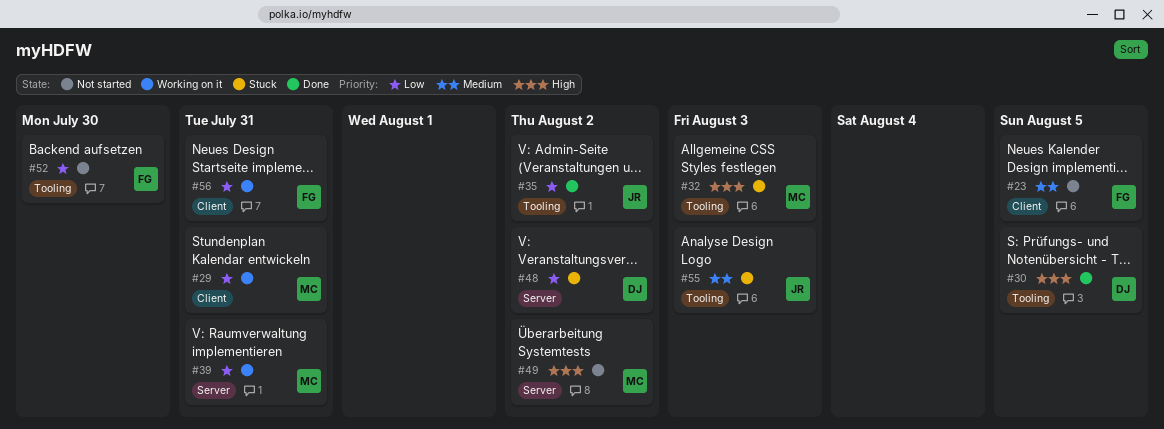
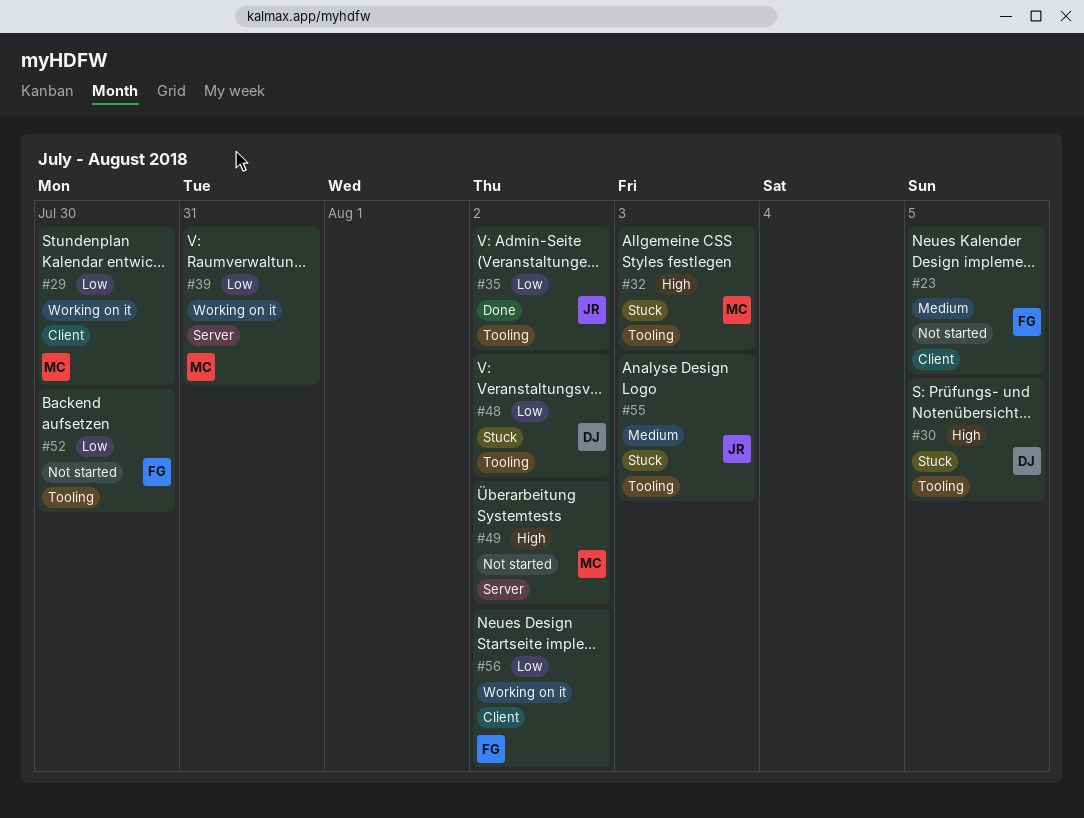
#29, due: Jul 31 -> Jul 30
#30, status: Done -> Stuck
#48, label: Server -> Tooling
#56, due: Jul 31 -> Aug 2

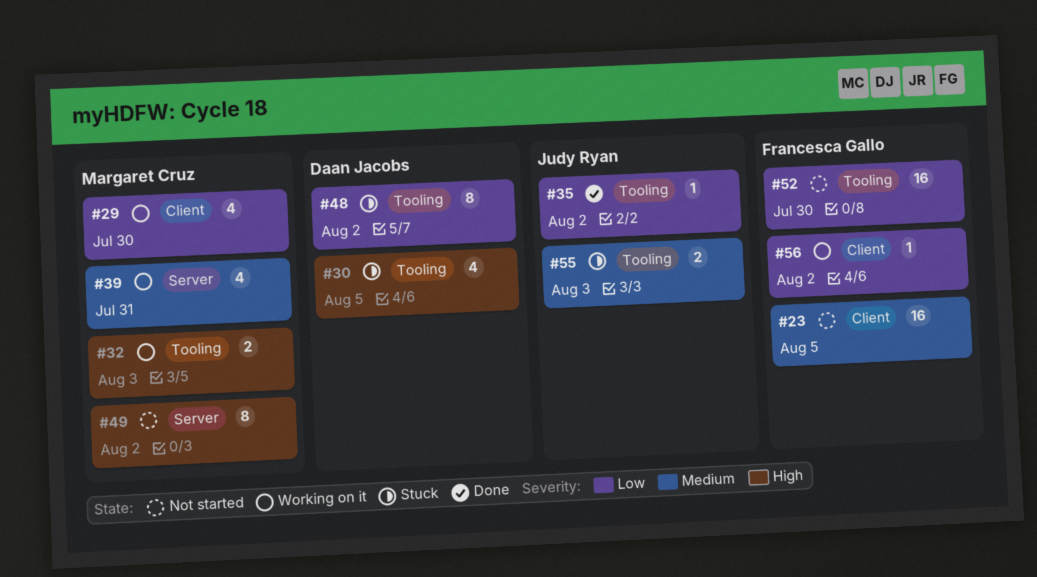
#32, status: Stuck -> Working on it
#39, priority: Low -> Medium

